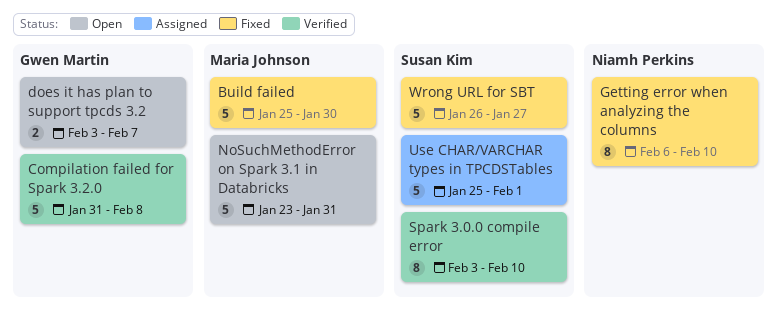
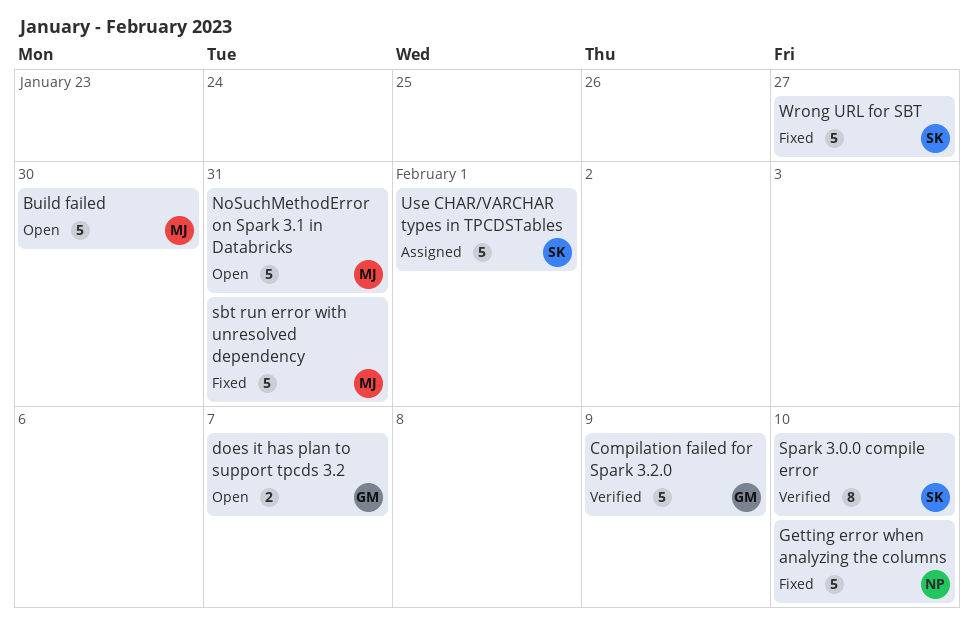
Build failed, status: Fixed -> Open
Compilation failed for Spark 3.2.0, due: Feb 8 -> Feb 9
Getting error when analyzing the columns, estimate: 8 -> 5
sbt run error with unresolved dependency: none -> present

